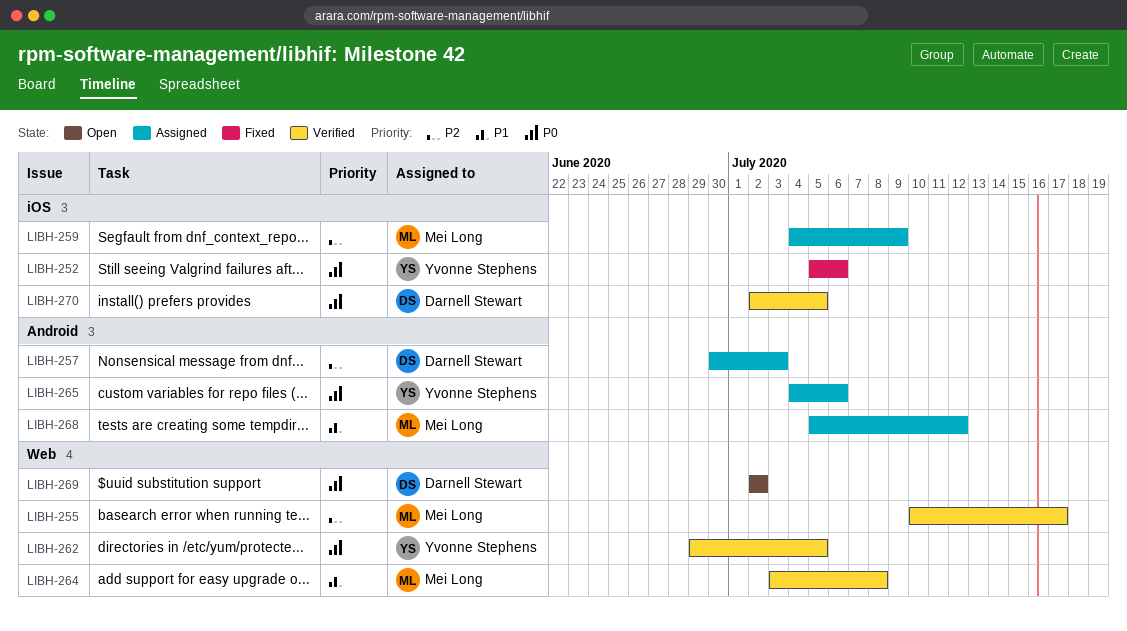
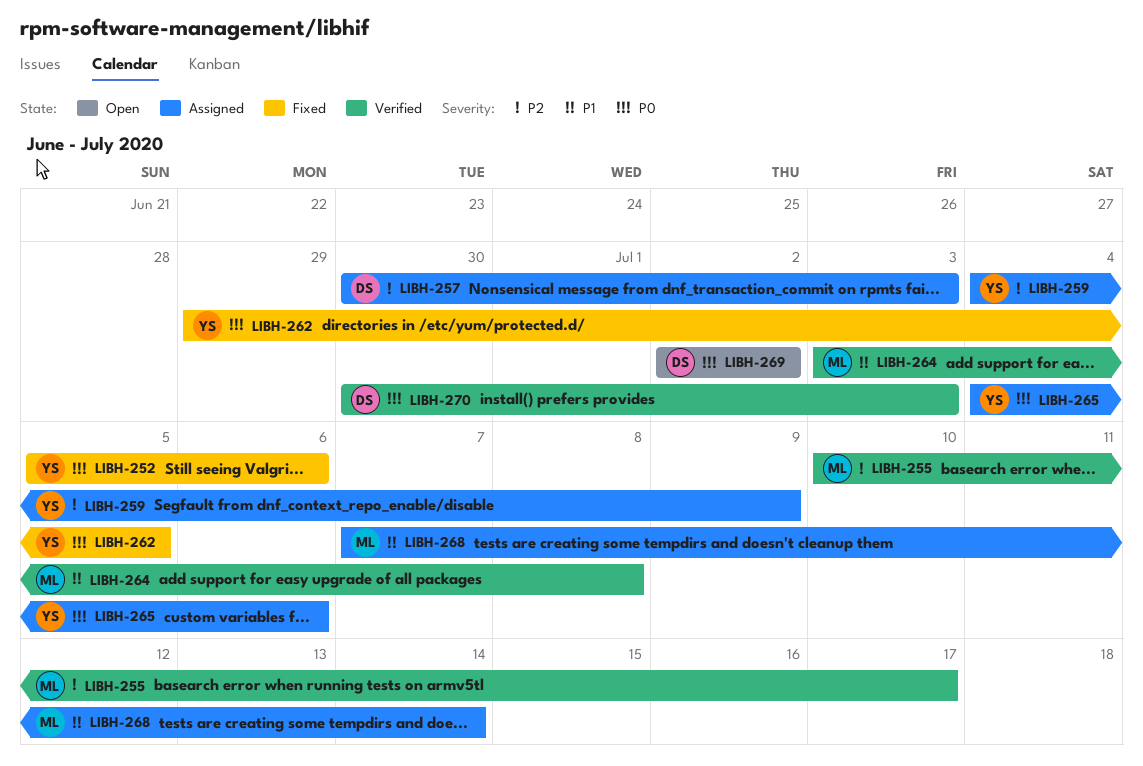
LIBH-259, owner: Mei Long -> Yvonne Stephens
LIBH-262, status: Verified -> Fixed
LIBH-268, start: Jul 5 -> Jul 7
LIBH-268, due: Jul 12 -> Jul 14
LIBH-270, start: Jul 2 -> Jun 30
LIBH-270, due: Jul 5 -> Jul 3

